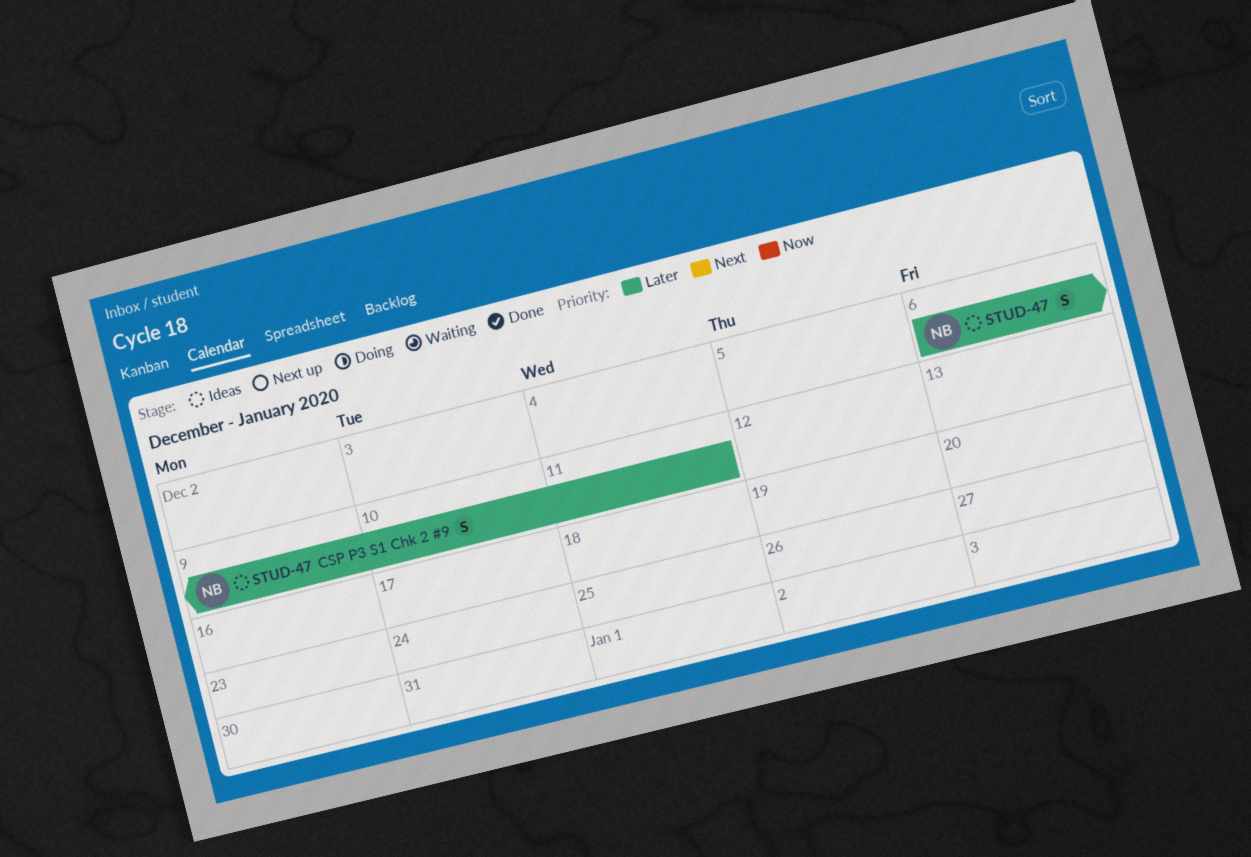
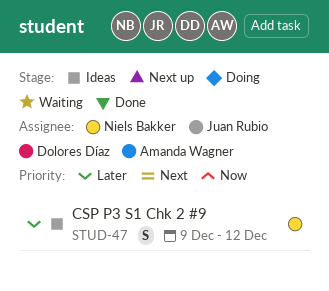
STUD-47, start: Dec 6 -> Dec 9
STUD-47, due: Dec 11 -> Dec 12

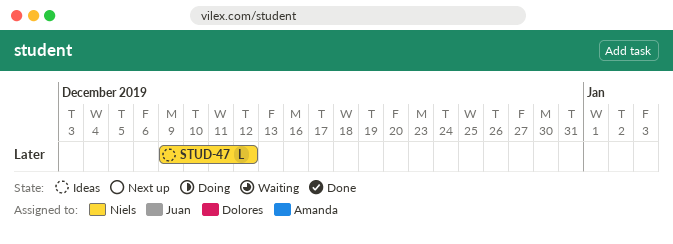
STUD-47, estimate: S -> L

